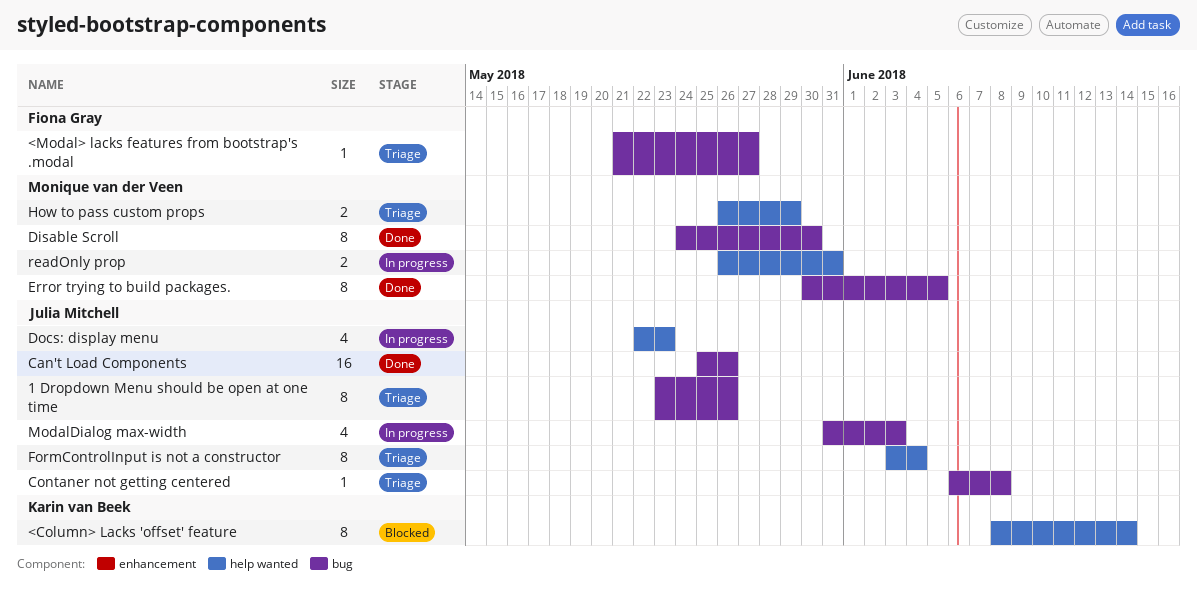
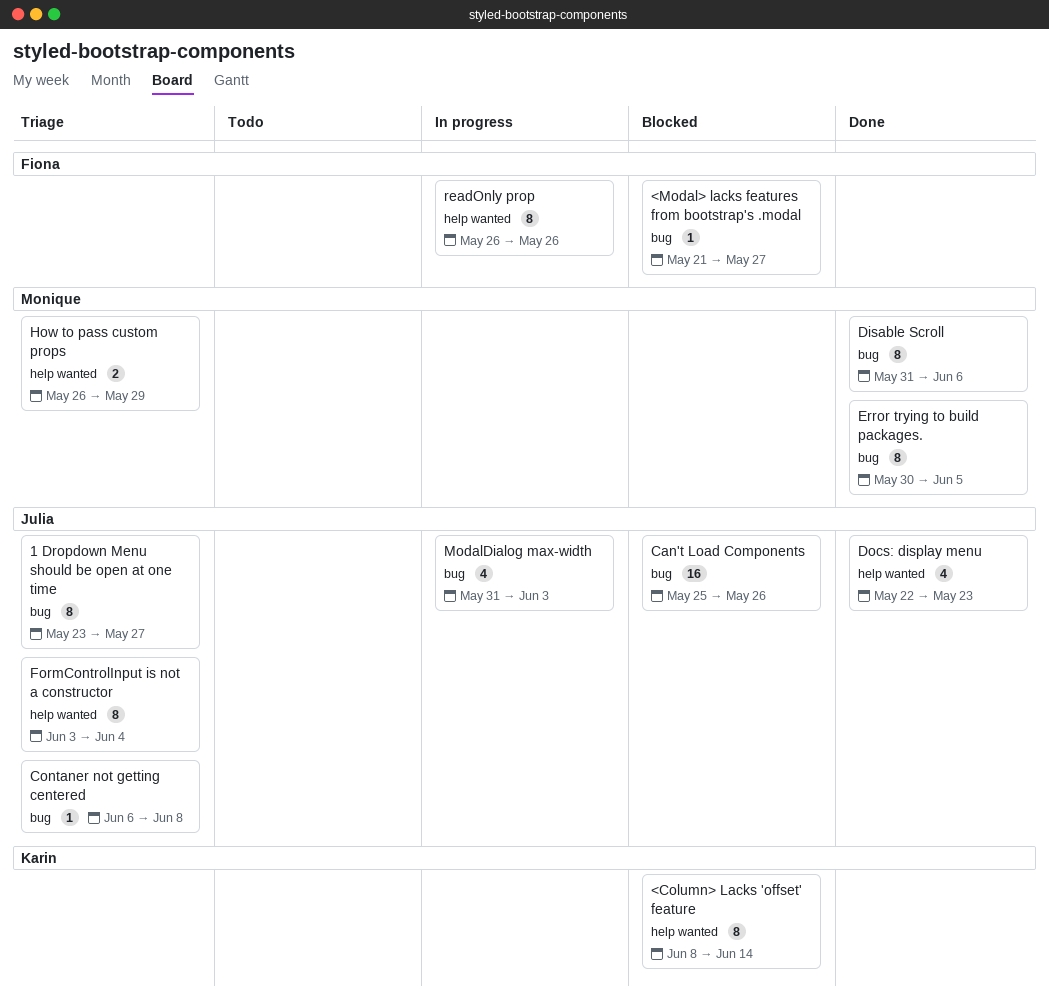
1 Dropdown Menu should be open at one time, due: May 26 -> May 27
<Modal> lacks features from bootstrap's .modal, status: Triage -> Blocked
Can't Load Components, status: Done -> Blocked
Disable Scroll, start: May 24 -> May 31
Disable Scroll, due: May 30 -> Jun 6
Docs: display menu, status: In progress -> Done
readOnly prop, owner: Monique van der Veen -> Fiona Gray
readOnly prop, estimate: 2 -> 8
readOnly prop, due: May 31 -> May 26

